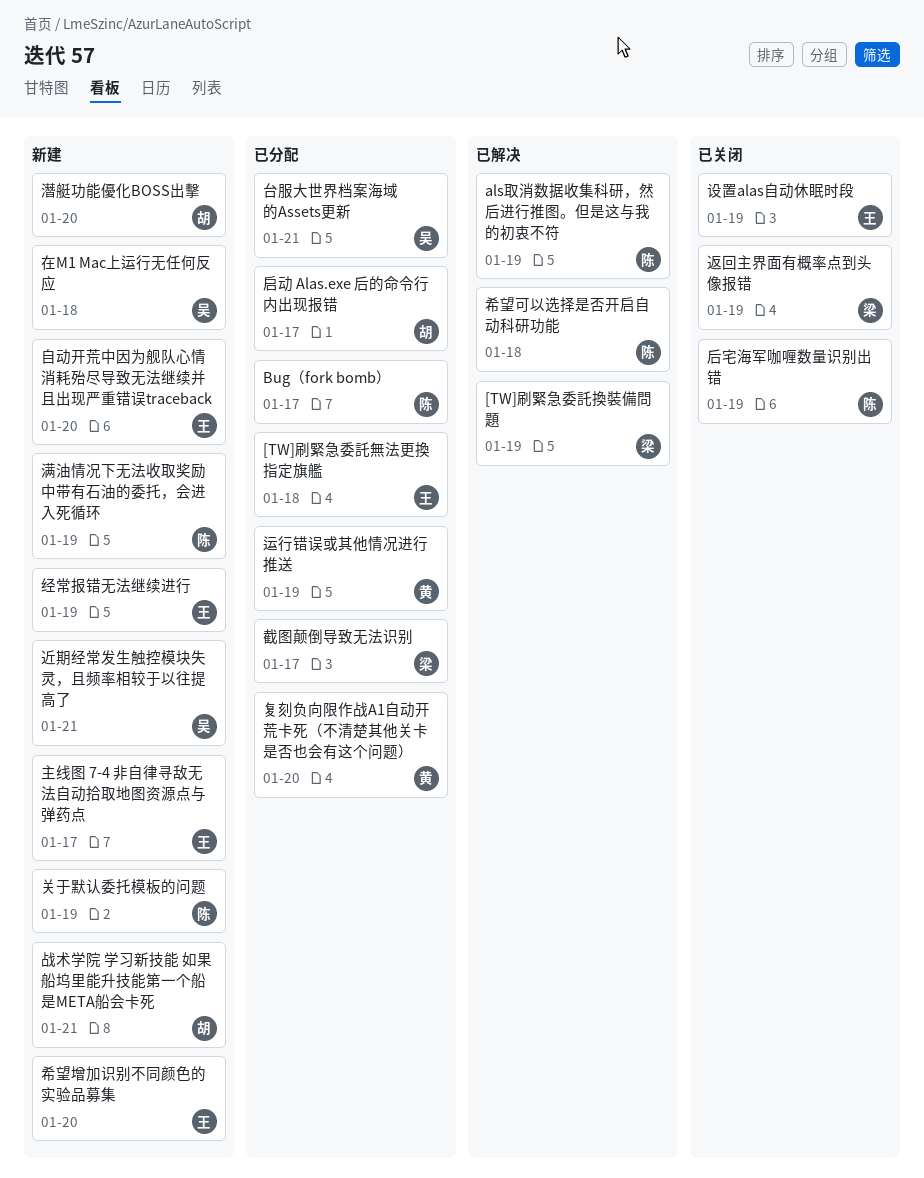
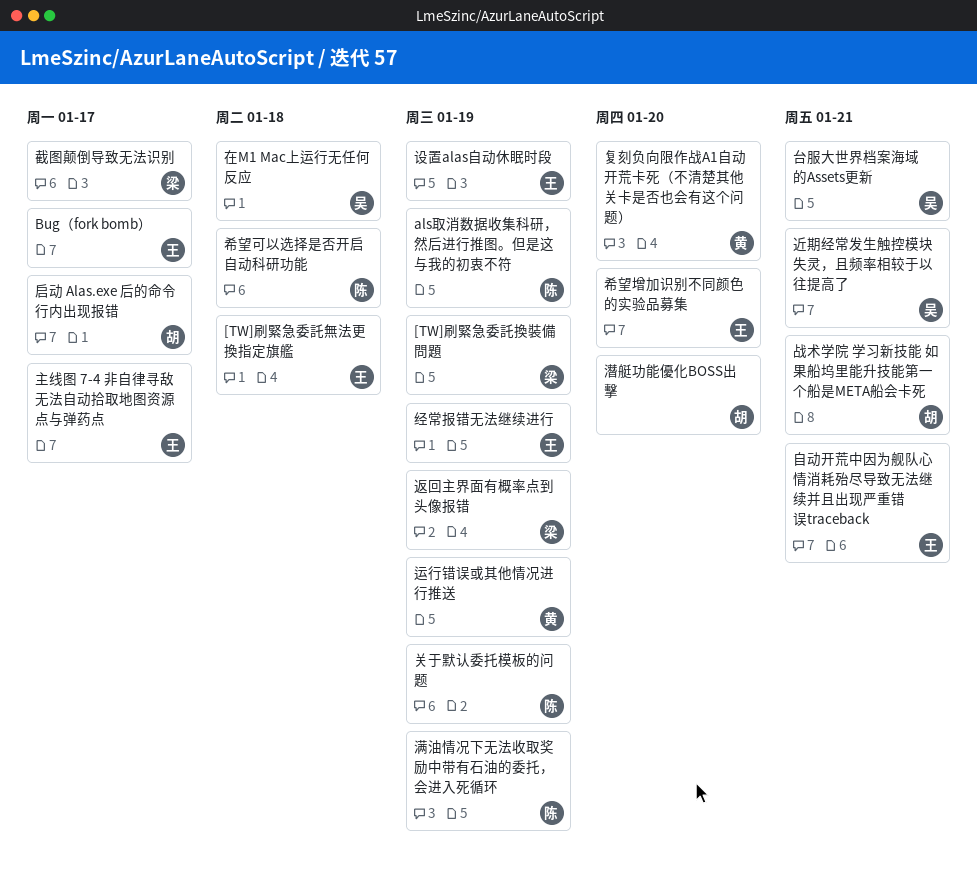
Bug（fork bomb）, owner: 陈 -> 王
后宅海军咖喱数量识别出错: present -> none
自动开荒中因为舰队心情消耗殆尽导致无法继续并且出现严重错误traceback, due: Jan 20 -> Jan 21

